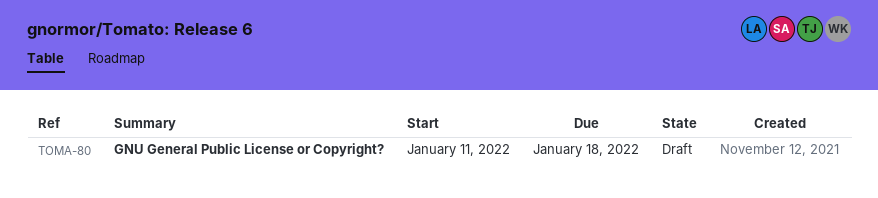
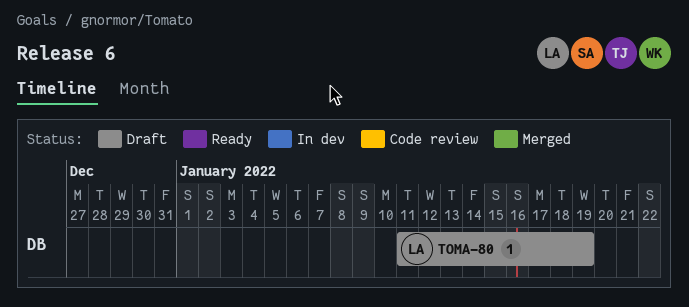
TOMA-80, due: Jan 18 -> Jan 19

